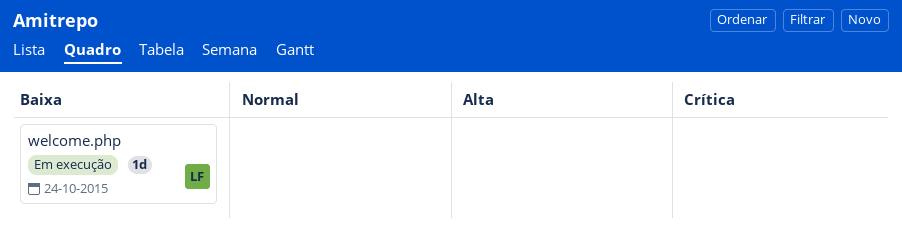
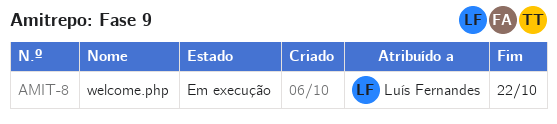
welcome.php, due: Oct 24 -> Oct 22

